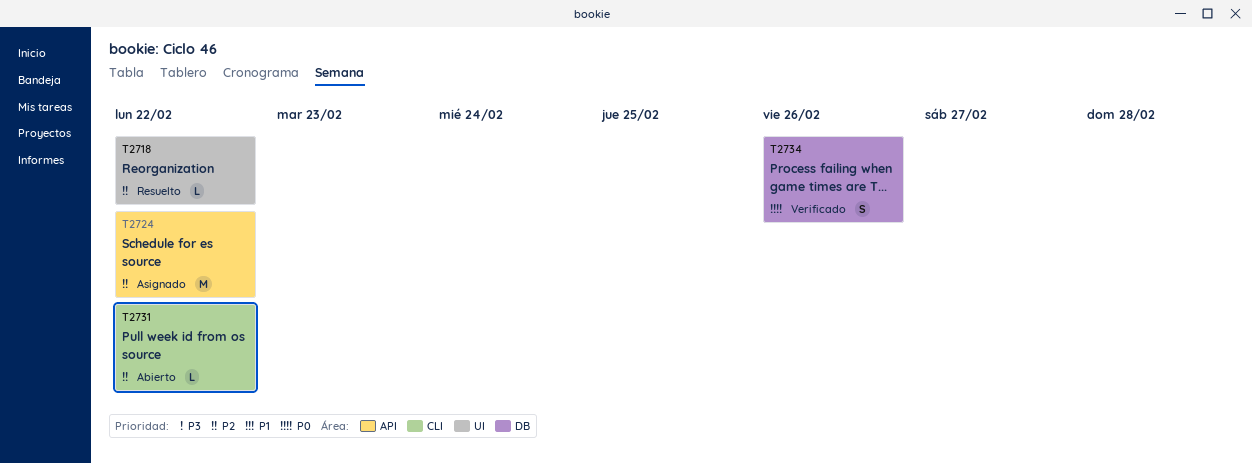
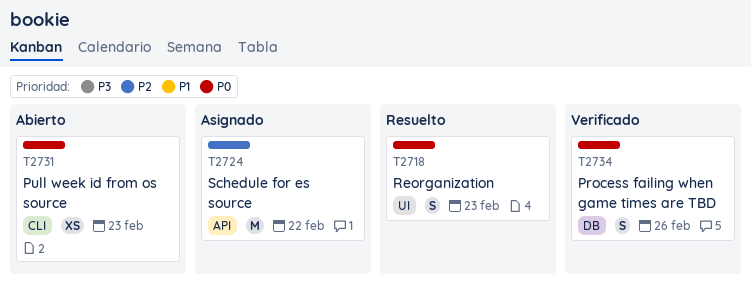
T2718, priority: P2 -> P0
T2718, estimate: L -> S
T2718, due: Feb 22 -> Feb 23
T2731, priority: P2 -> P0
T2731, estimate: L -> XS
T2731, due: Feb 22 -> Feb 23

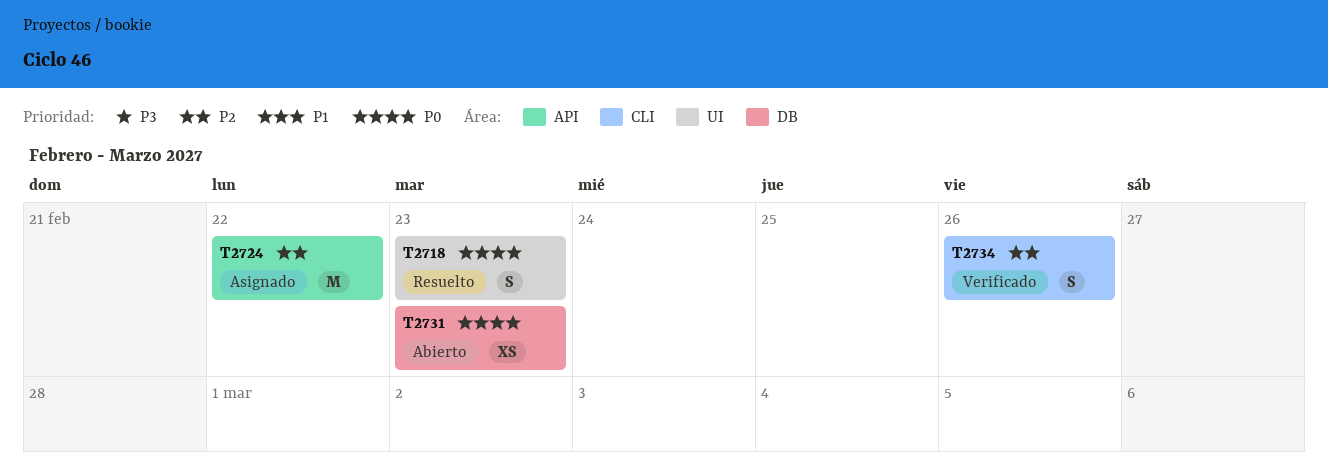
T2731, label: CLI -> DB
T2734, priority: P0 -> P2
T2734, label: DB -> CLI

